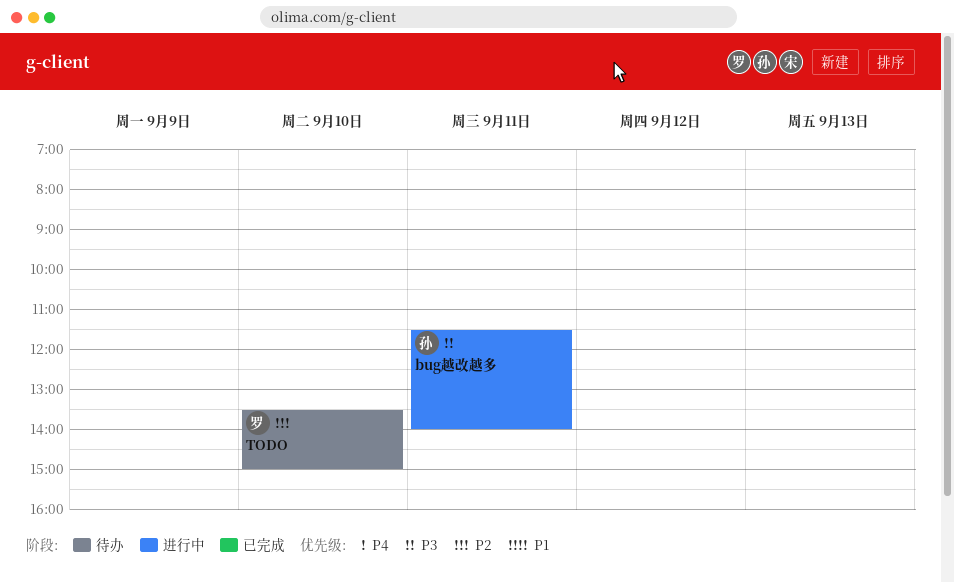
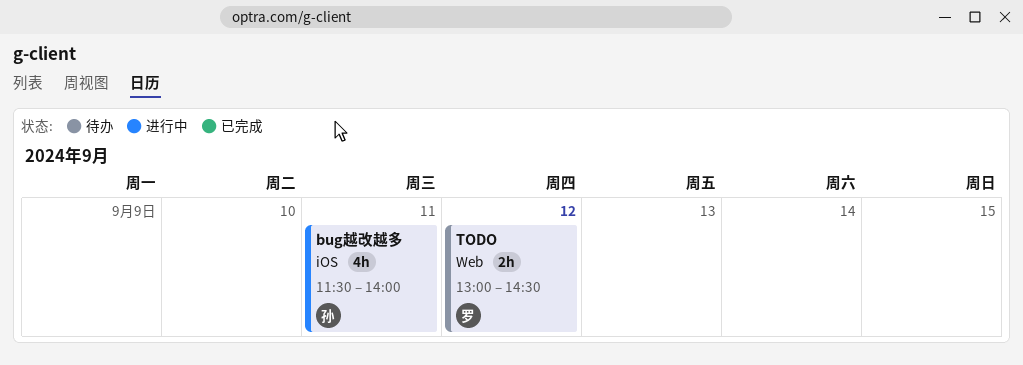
TODO, day: Sep 10 -> Sep 12
TODO, begins: 13:30 -> 13:00
TODO, ends: 15:00 -> 14:30

